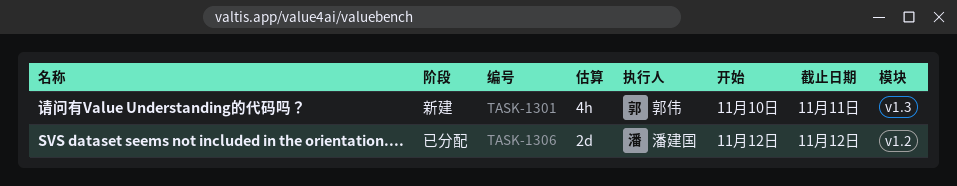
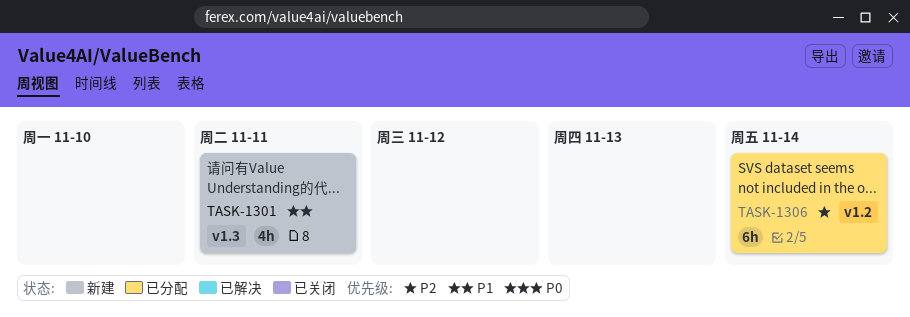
TASK-1306, estimate: 2d -> 6h
TASK-1306, due: Nov 12 -> Nov 14

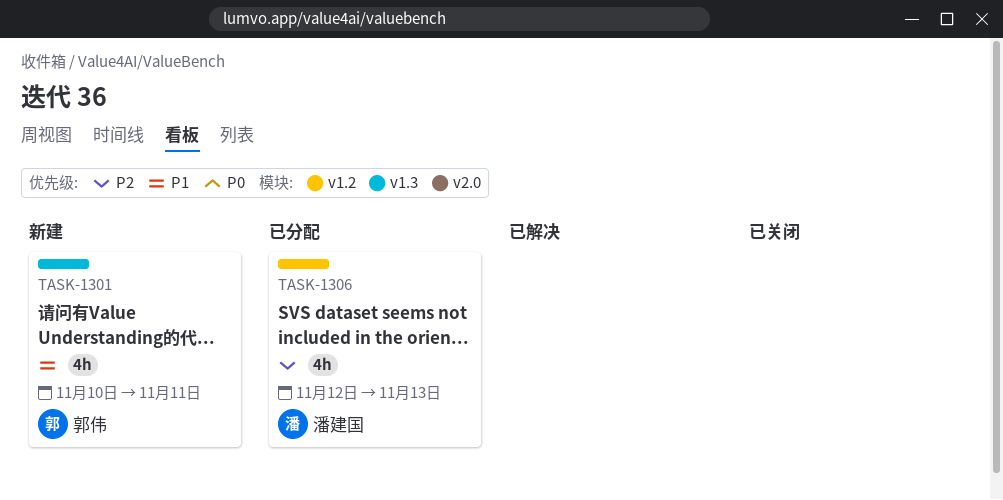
TASK-1306, estimate: 6h -> 4h
TASK-1306, due: Nov 14 -> Nov 13

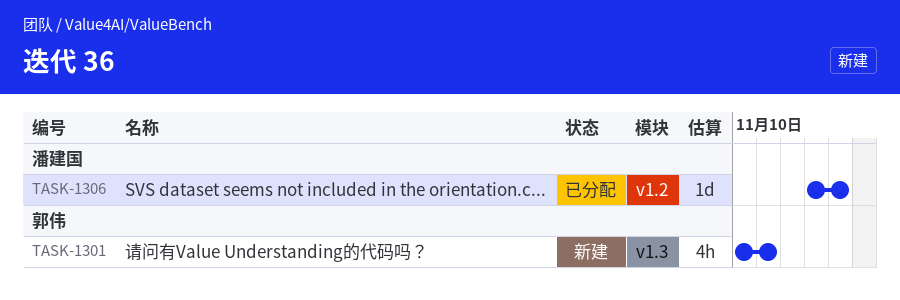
TASK-1306, estimate: 4h -> 1d
TASK-1306, start: Nov 12 -> Nov 13
TASK-1306, due: Nov 13 -> Nov 14

